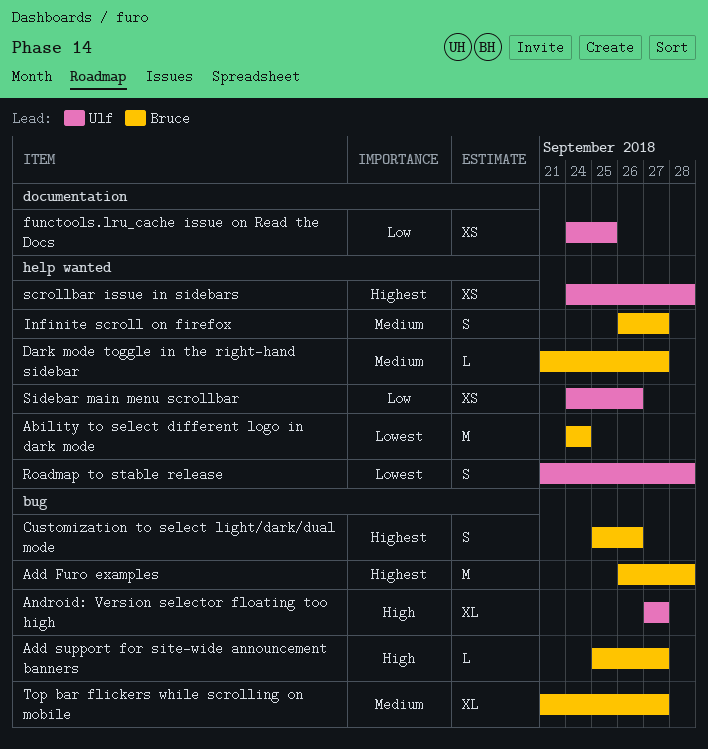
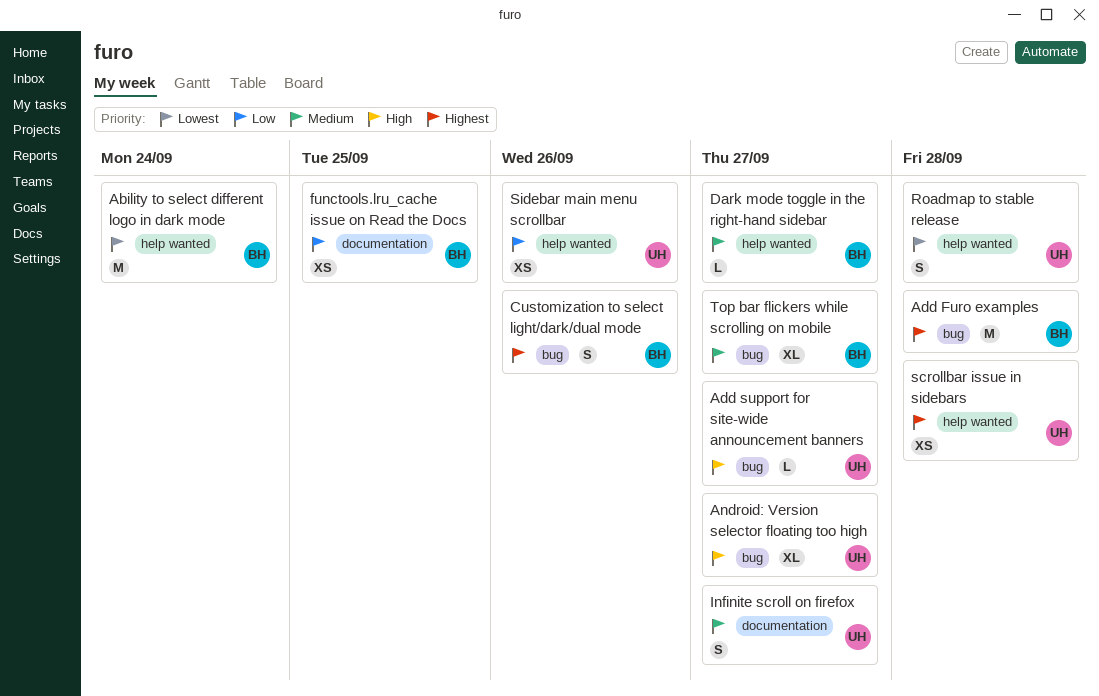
Add support for site-wide announcement banners, owner: Bruce -> Ulf
functools.lru_cache issue on Read the Docs, owner: Ulf -> Bruce
Infinite scroll on firefox, owner: Bruce -> Ulf
Infinite scroll on firefox, label: help wanted -> documentation

